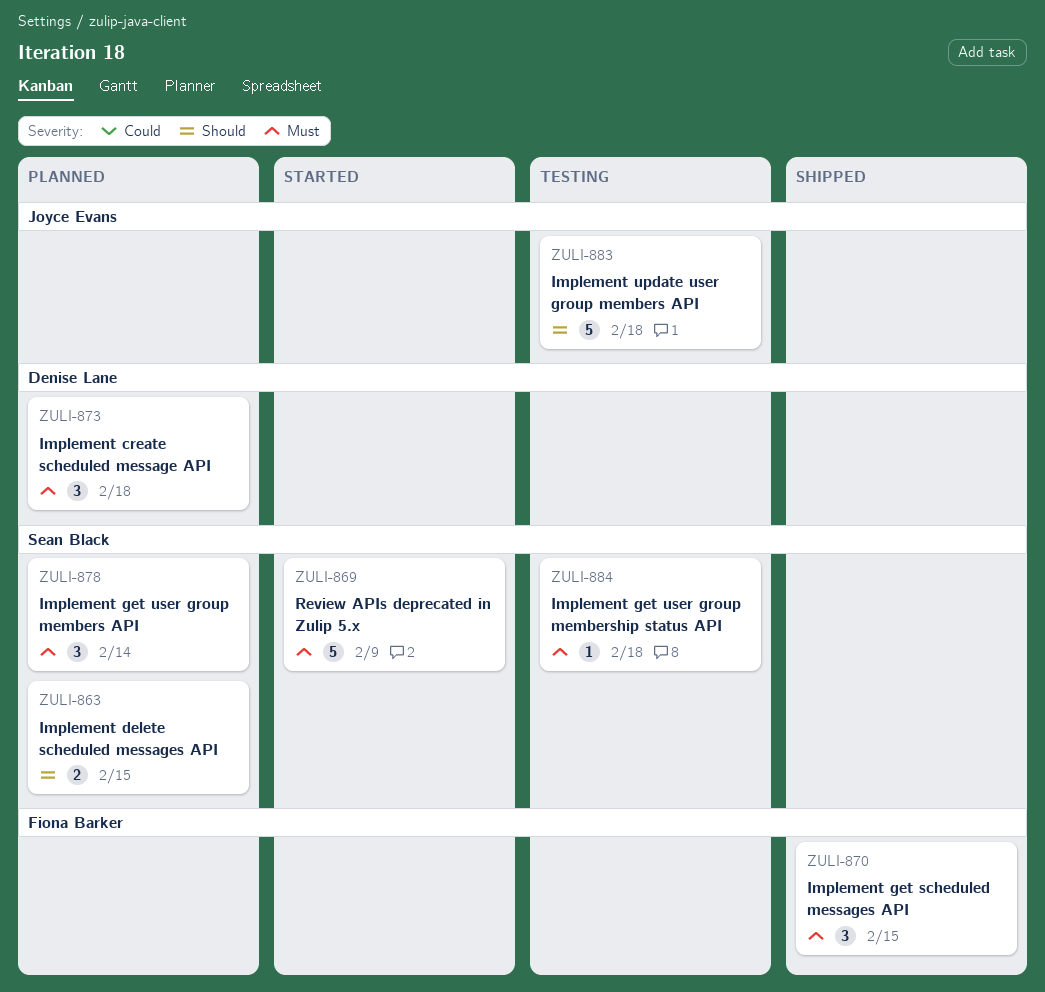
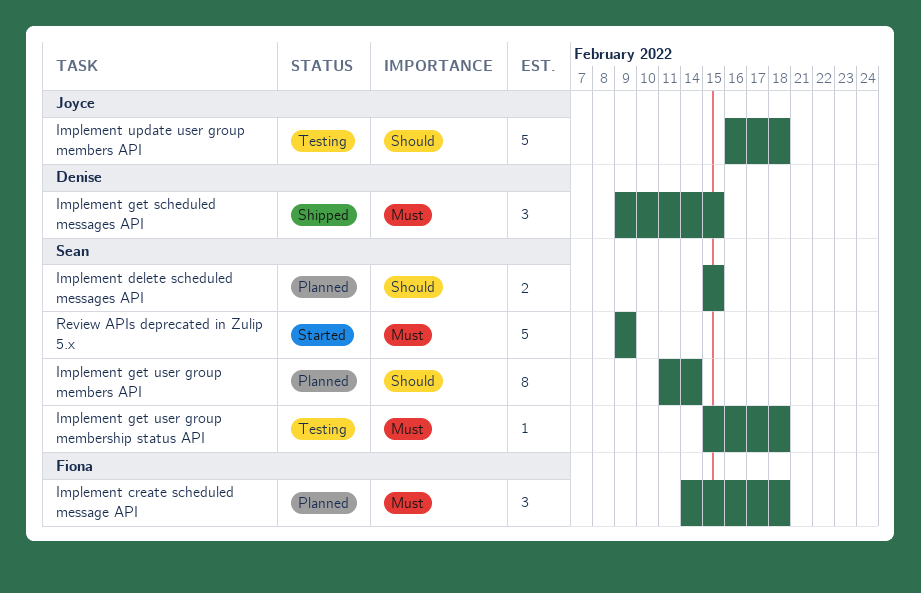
Implement create scheduled message API, owner: Denise Lane -> Fiona Barker
Implement get scheduled messages API, owner: Fiona Barker -> Denise Lane
Implement get user group members API, priority: Must -> Should
Implement get user group members API, estimate: 3 -> 8

